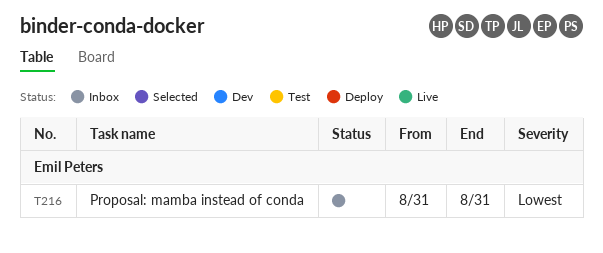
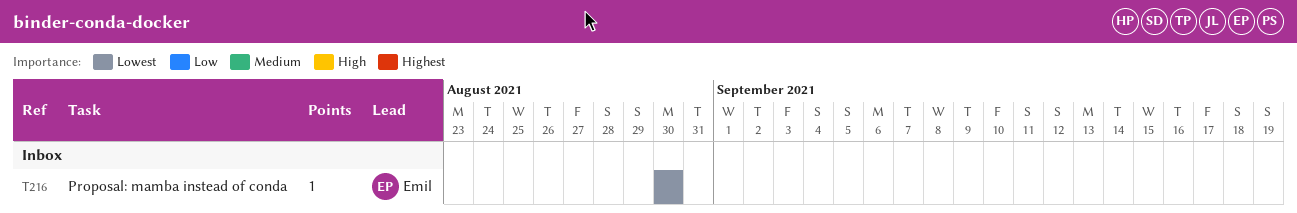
T216, start: Aug 31 -> Aug 30
T216, due: Aug 31 -> Aug 30

